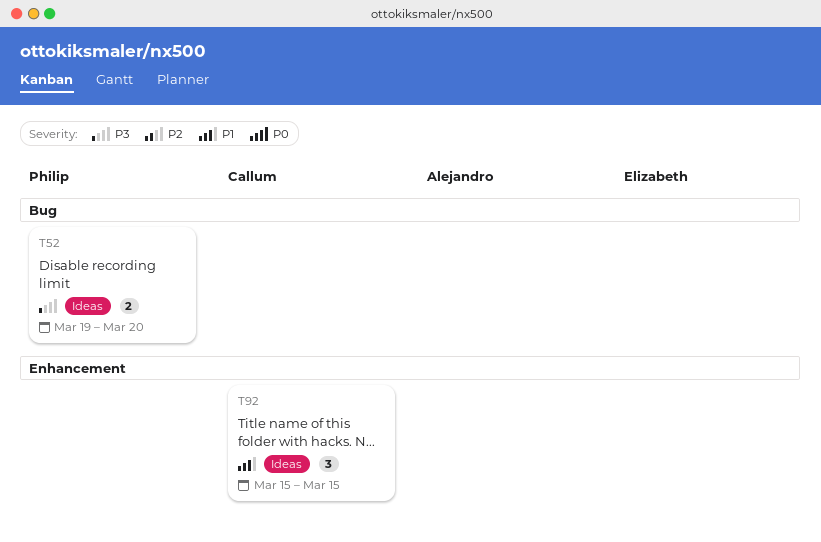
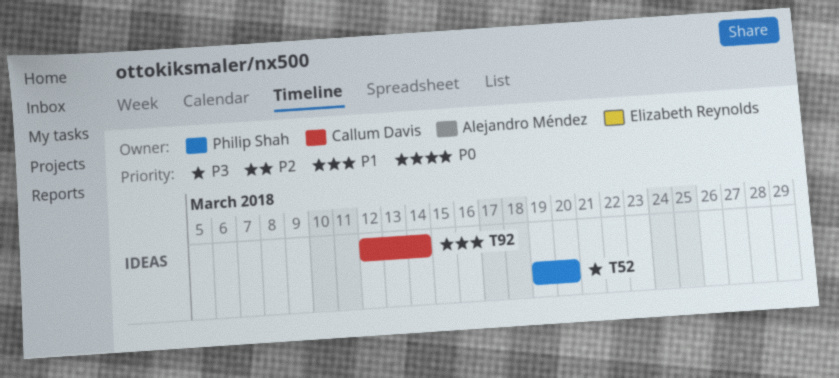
T92, start: Mar 15 -> Mar 12
T92, due: Mar 15 -> Mar 14

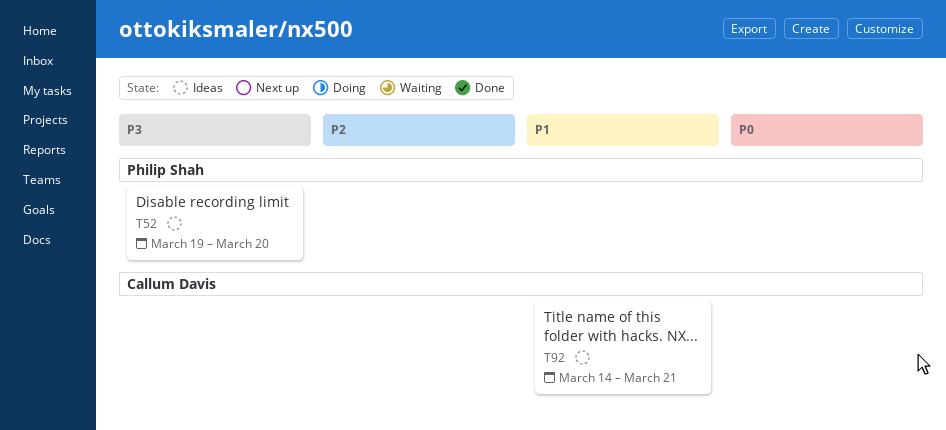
T92, start: Mar 12 -> Mar 14
T92, due: Mar 14 -> Mar 21

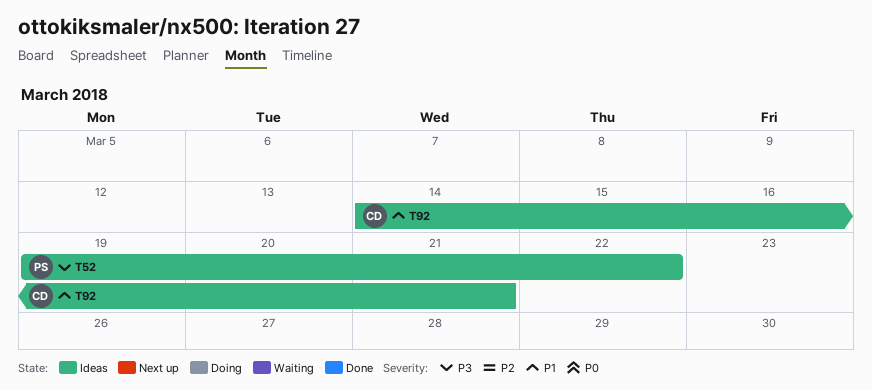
T52, due: Mar 20 -> Mar 22

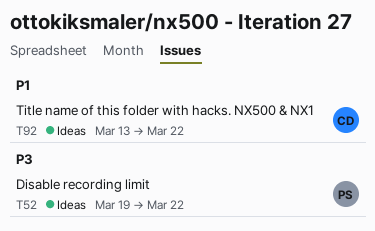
T92, start: Mar 14 -> Mar 13
T92, due: Mar 21 -> Mar 22

